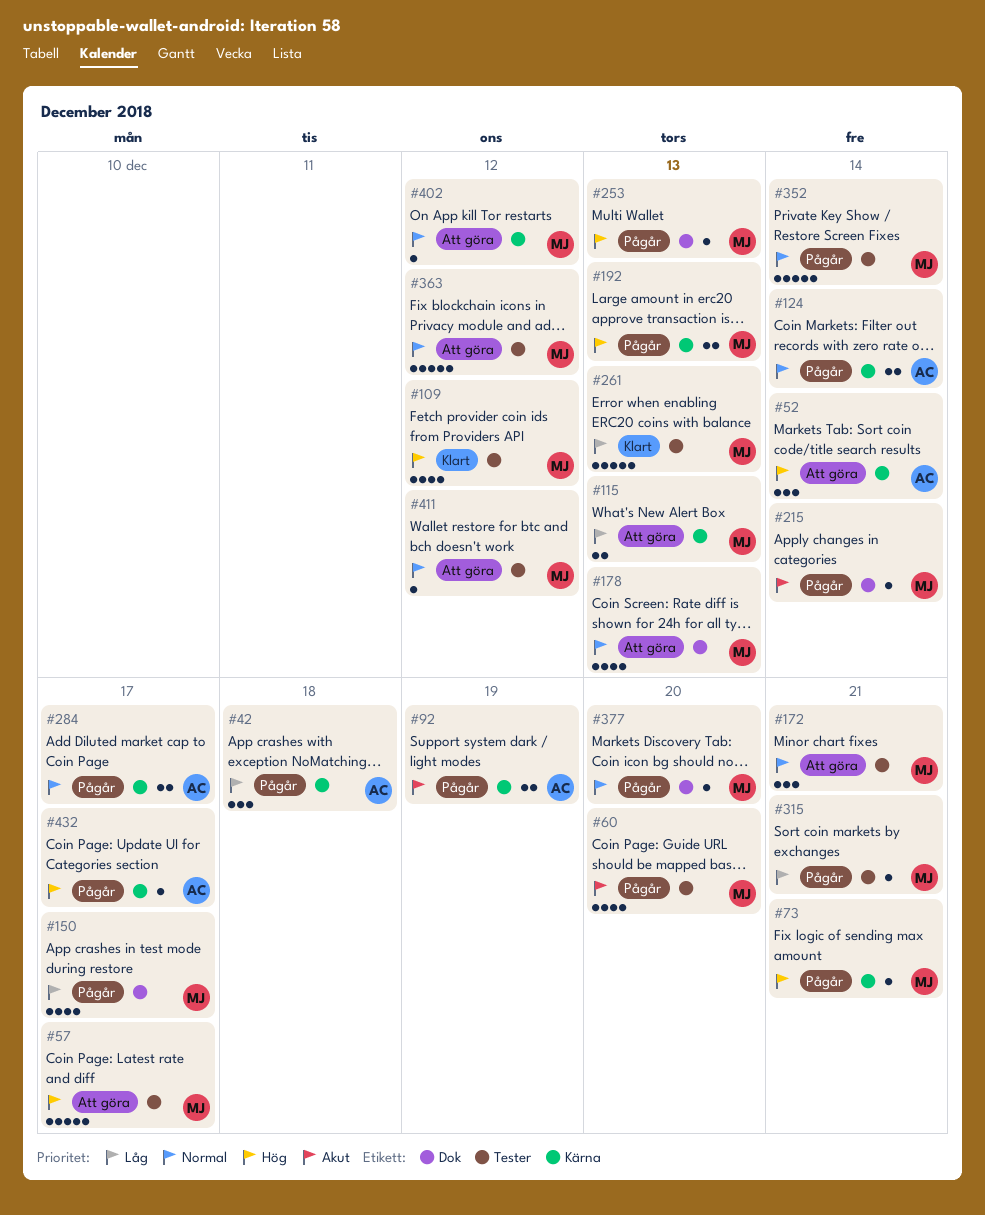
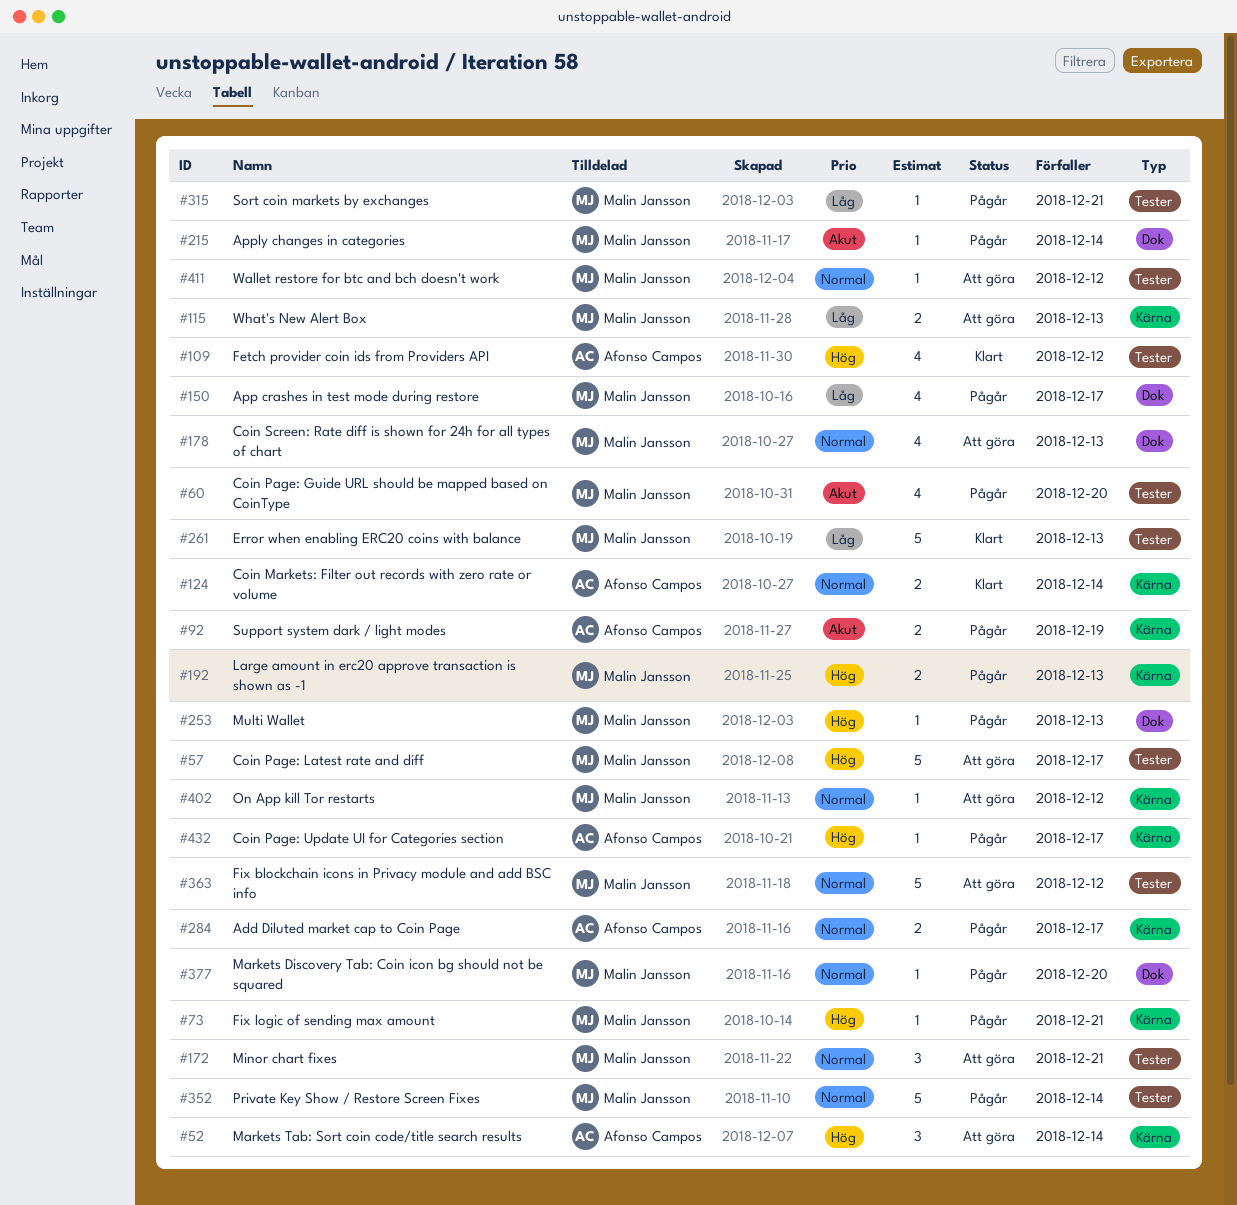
#42: present -> none
#109, owner: Malin Jansson -> Afonso Campos
#124, status: Pågår -> Klart

